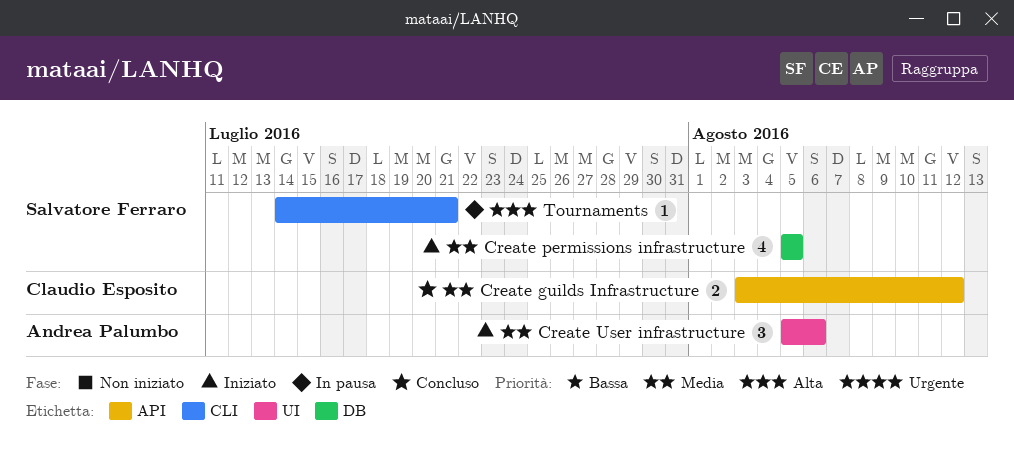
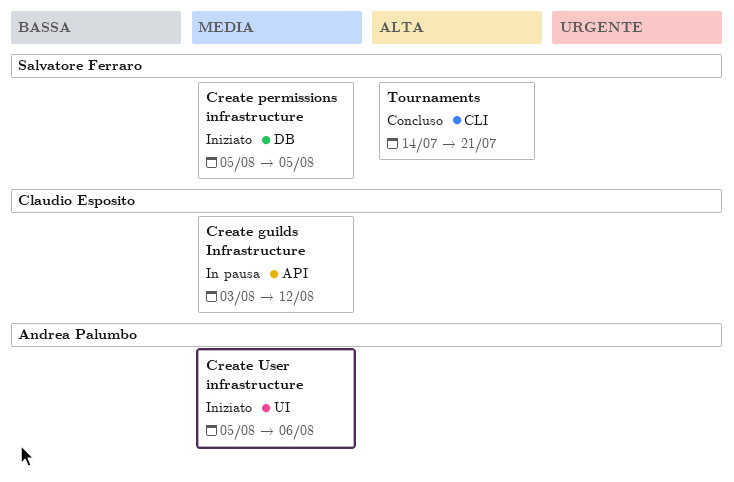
Create guilds Infrastructure, status: Concluso -> In pausa
Tournaments, status: In pausa -> Concluso

